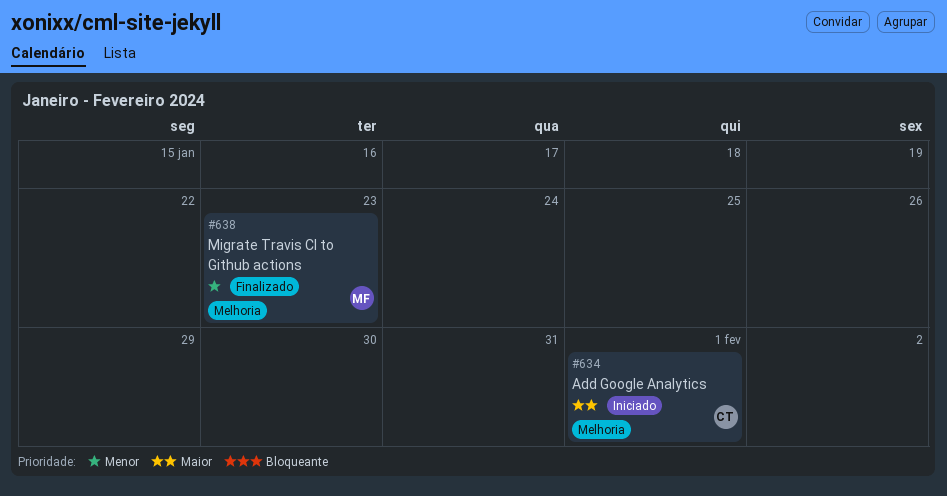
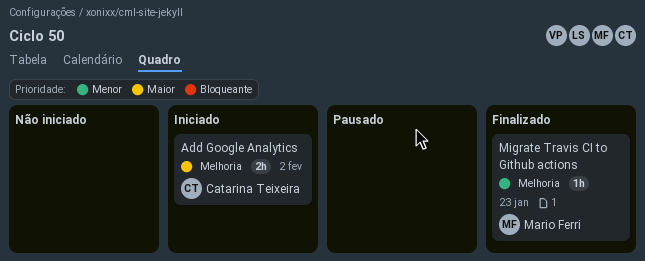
Add Google Analytics, due: Feb 1 -> Feb 2

